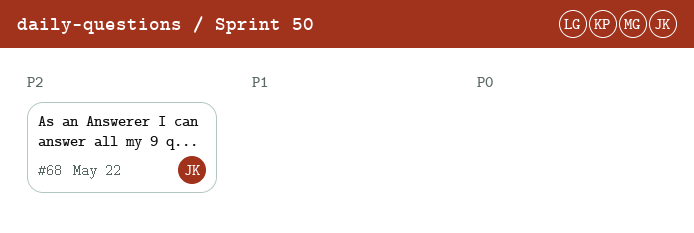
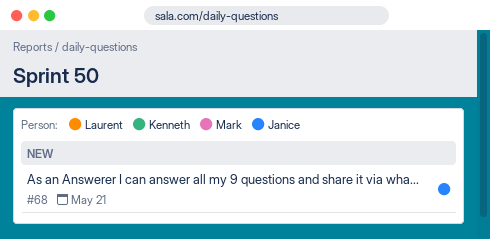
#68, due: May 22 -> May 21

